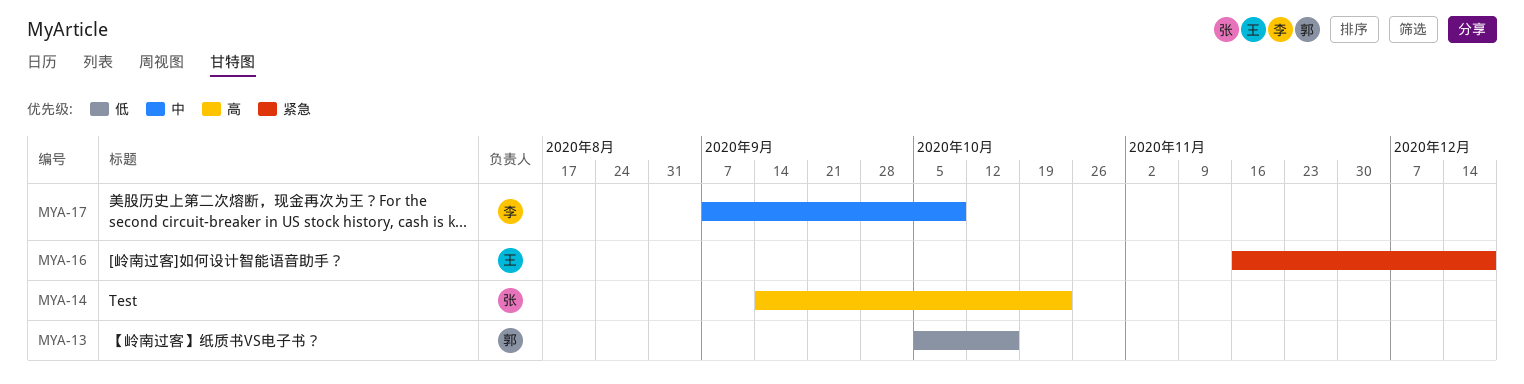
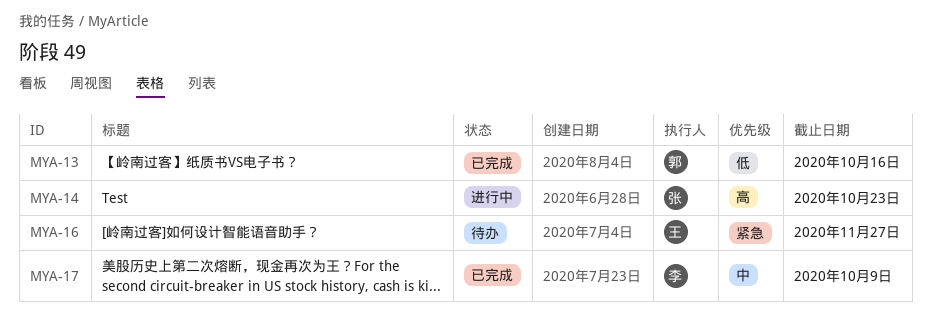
MYA-16, due: Dec 18 -> Nov 27

